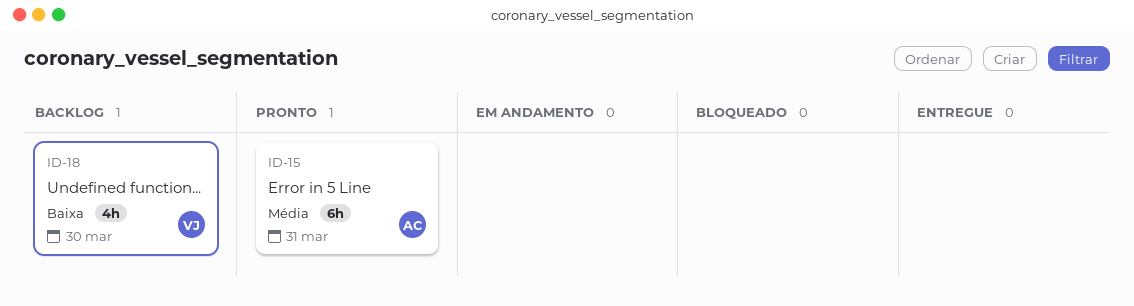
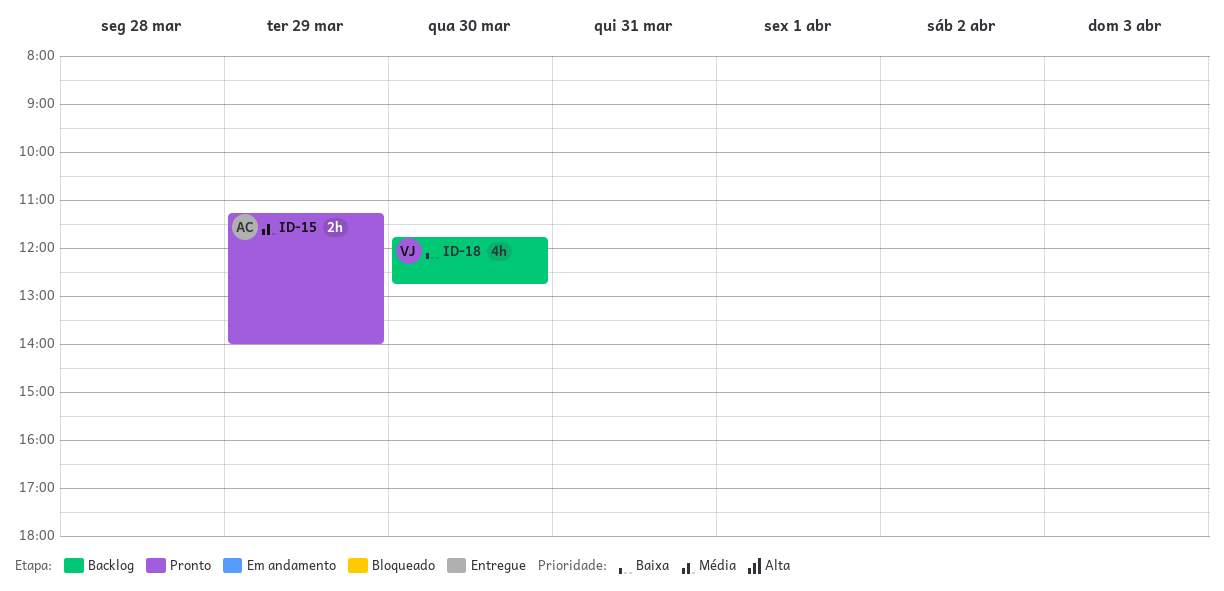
ID-15, estimate: 6h -> 2h
ID-15, day: Mar 31 -> Mar 29

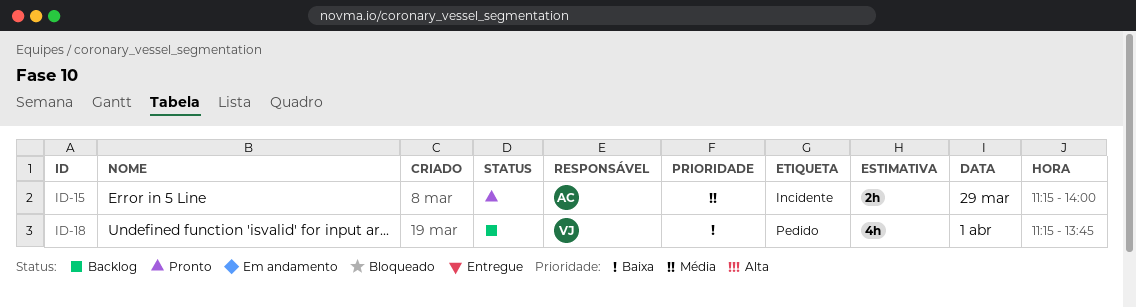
ID-18, day: Mar 30 -> Apr 1
ID-18, begins: 11:45 -> 11:15
ID-18, ends: 12:45 -> 13:45

